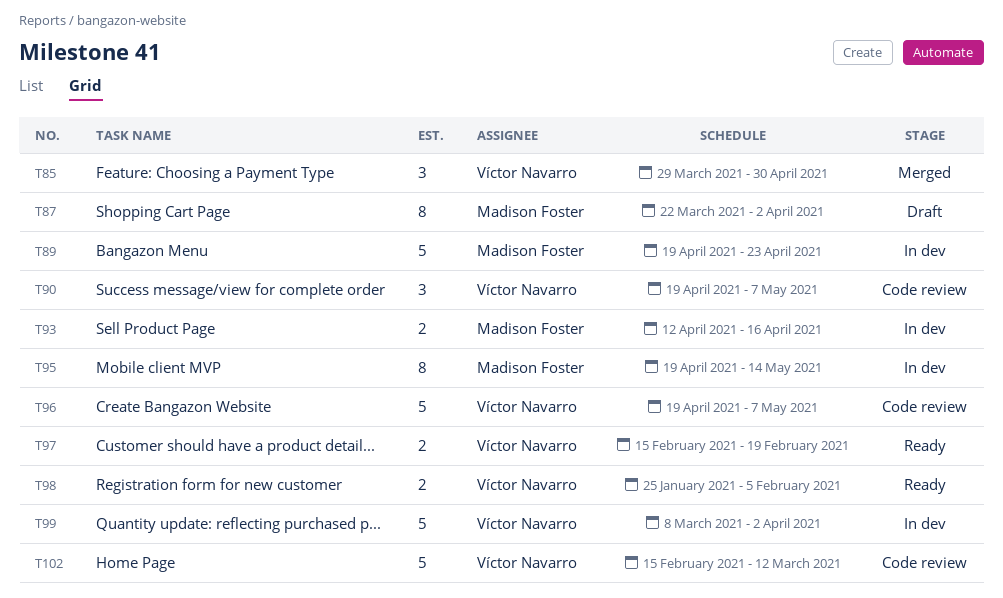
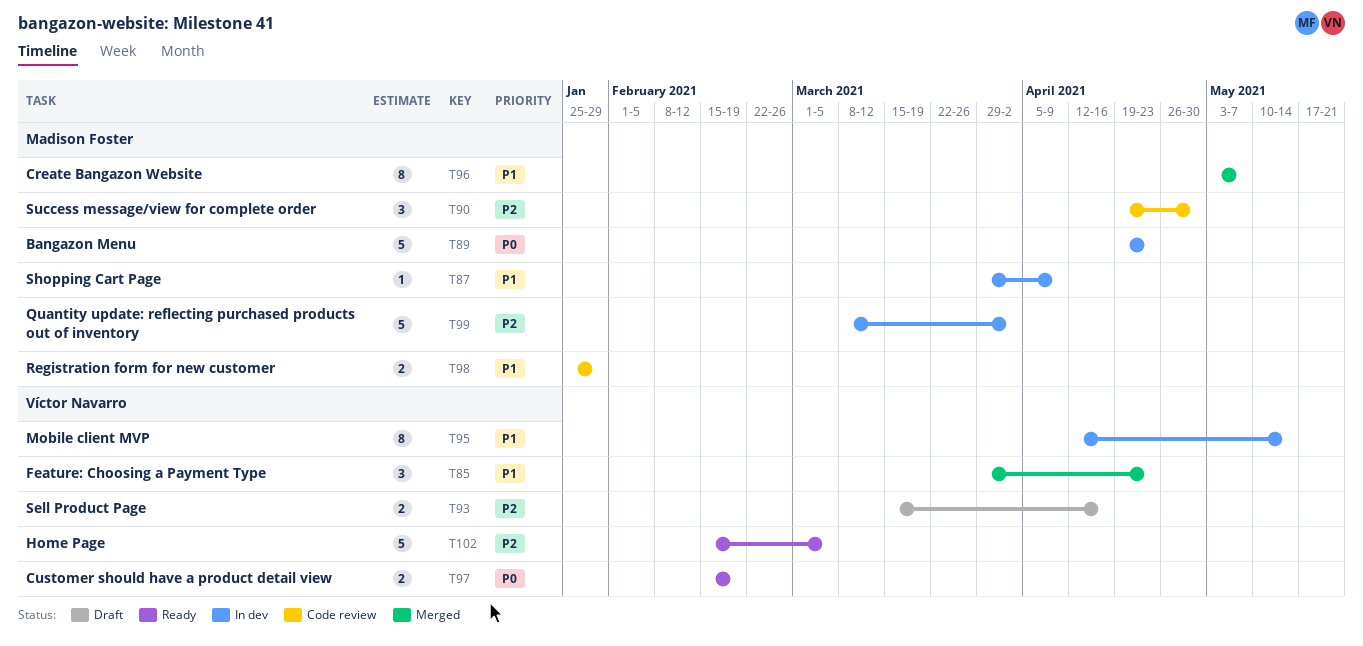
T85, due: Apr 30 -> Apr 23
T87, status: Draft -> In dev
T87, estimate: 8 -> 1
T87, start: Mar 22 -> Mar 29
T87, due: Apr 2 -> Apr 9
T90, owner: Víctor Navarro -> Madison Foster
T90, due: May 7 -> Apr 30
T93, status: In dev -> Draft
T93, owner: Madison Foster -> Víctor Navarro
T93, start: Apr 12 -> Mar 15
T95, owner: Madison Foster -> Víctor Navarro
T95, start: Apr 19 -> Apr 12
T96, status: Code review -> Merged
T96, owner: Víctor Navarro -> Madison Foster
T96, estimate: 5 -> 8
T96, start: Apr 19 -> May 3
T98, status: Ready -> Code review
T98, owner: Víctor Navarro -> Madison Foster
T98, due: Feb 5 -> Jan 29
T99, owner: Víctor Navarro -> Madison Foster
T102, status: Code review -> Ready
T102, due: Mar 12 -> Mar 5

